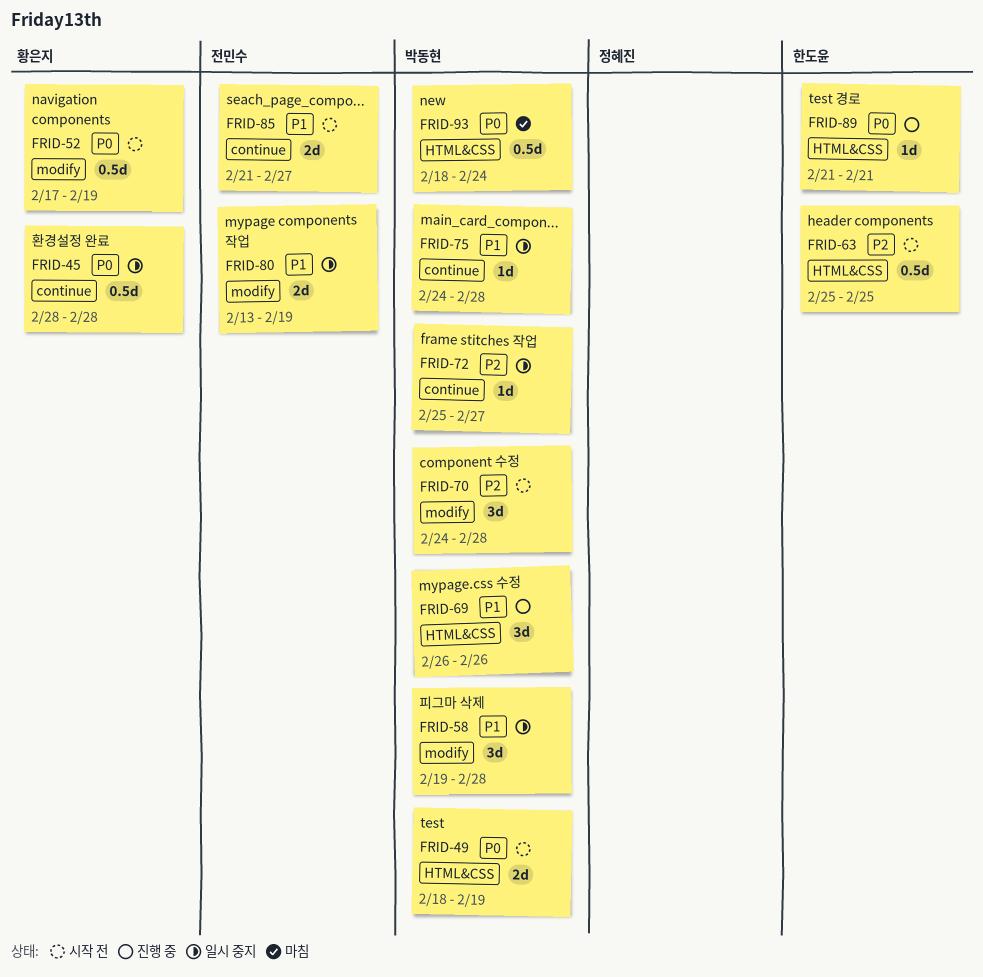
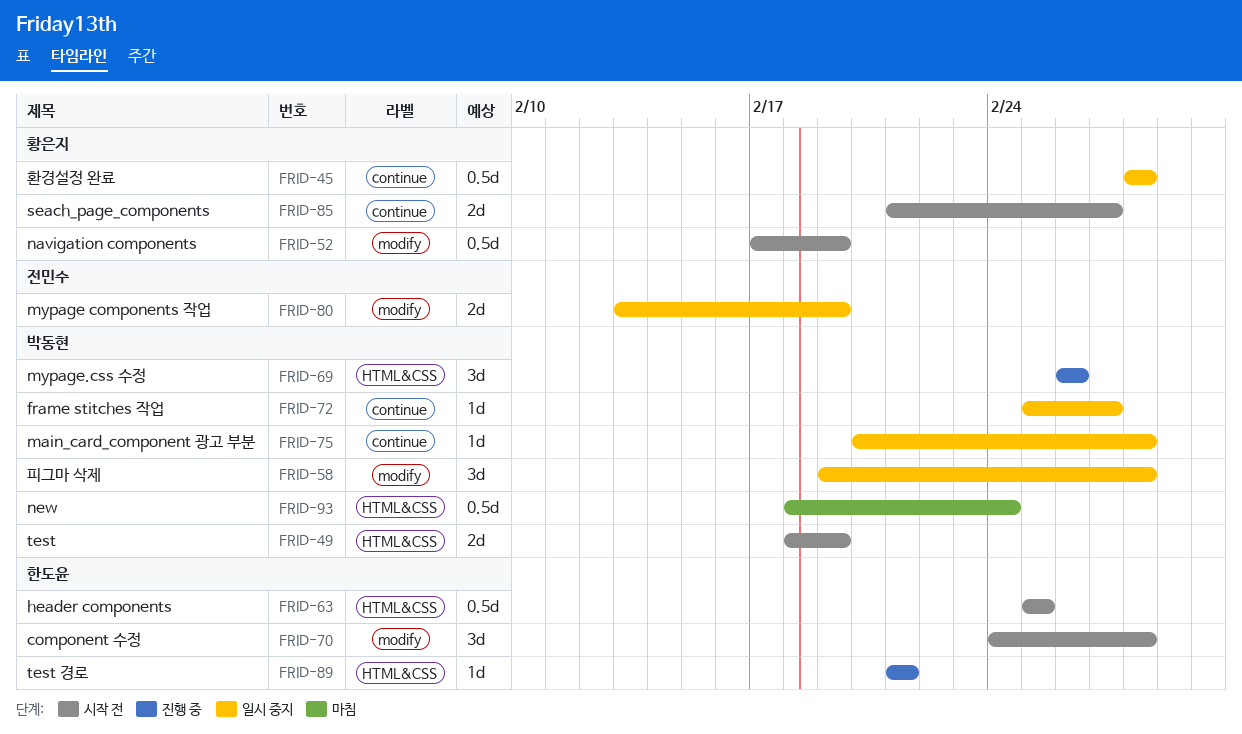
FRID-70, owner: 박동현 -> 한도윤
FRID-75, start: Feb 24 -> Feb 20
FRID-85, owner: 전민수 -> 황은지

